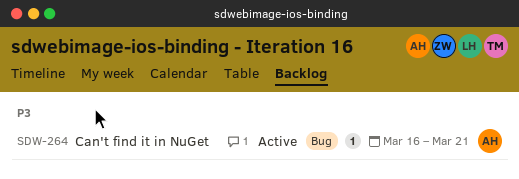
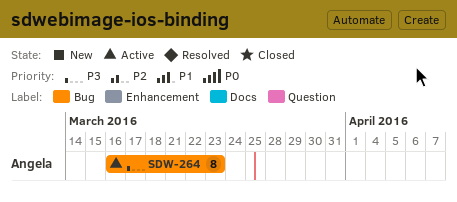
SDW-264, estimate: 1 -> 8
SDW-264, due: Mar 21 -> Mar 23

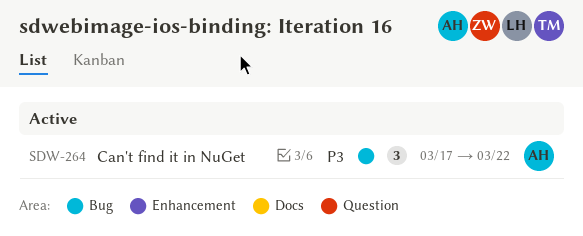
SDW-264, estimate: 8 -> 3
SDW-264, start: Mar 16 -> Mar 17
SDW-264, due: Mar 23 -> Mar 22

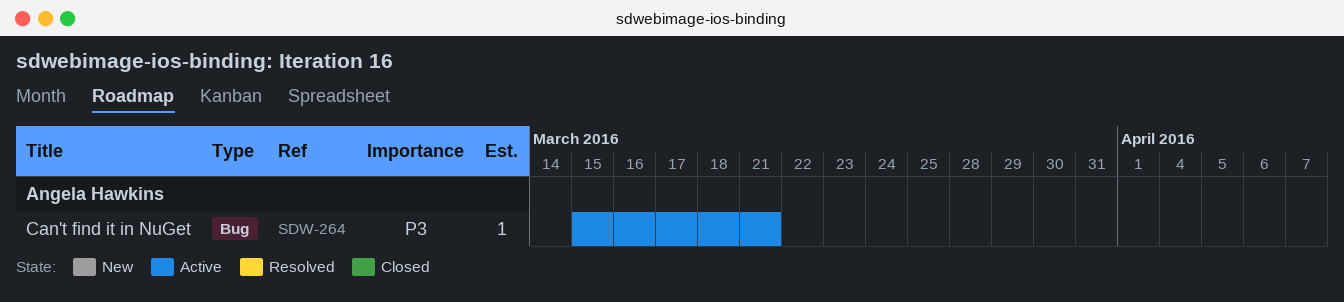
SDW-264, estimate: 3 -> 1
SDW-264, start: Mar 17 -> Mar 15
SDW-264, due: Mar 22 -> Mar 21

